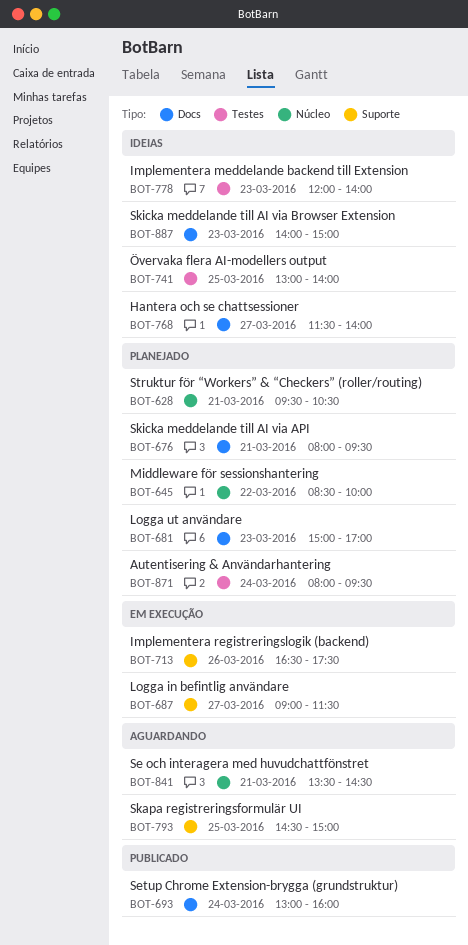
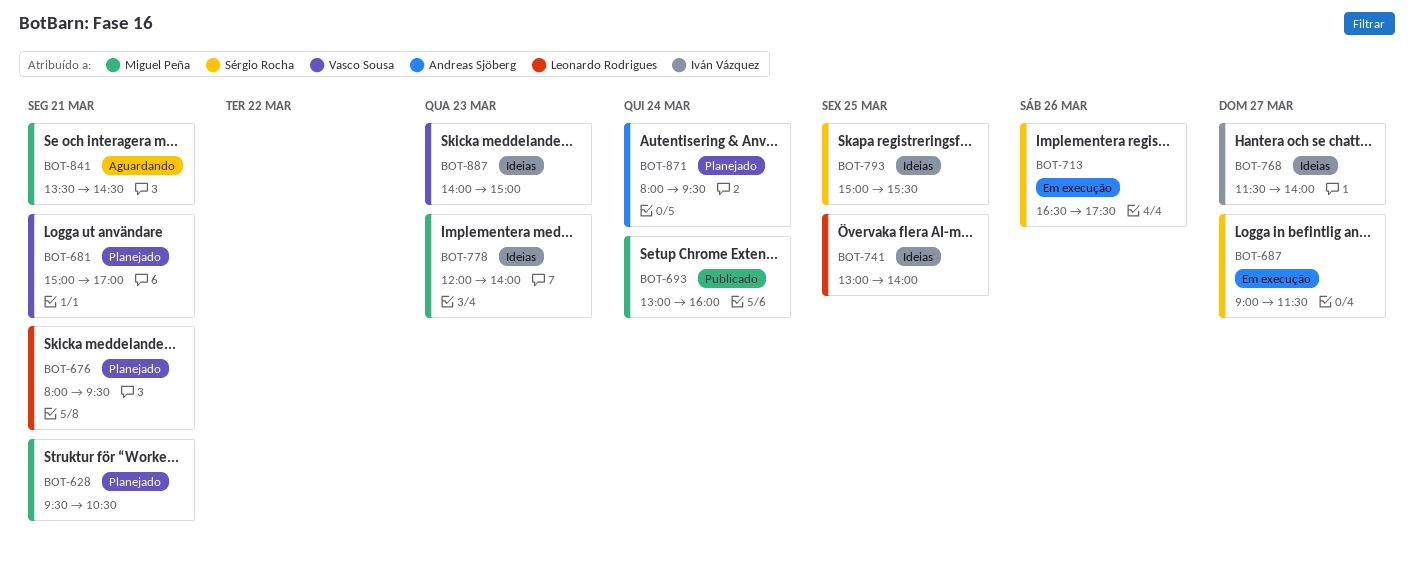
BOT-645: present -> none
BOT-681, day: Mar 23 -> Mar 21
BOT-793, status: Aguardando -> Ideias
BOT-793, begins: 14:30 -> 15:00
BOT-793, ends: 15:00 -> 15:30

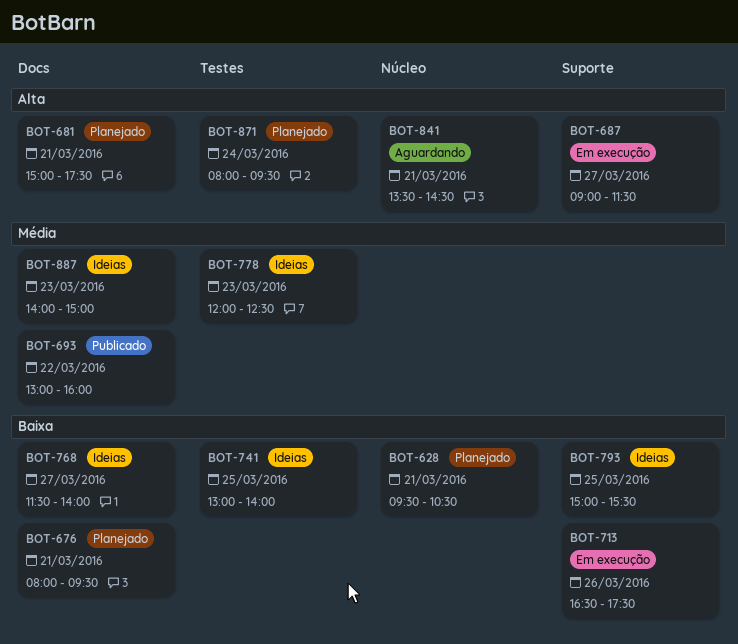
BOT-681, ends: 17:00 -> 17:30
BOT-693, day: Mar 24 -> Mar 22
BOT-778, ends: 14:00 -> 12:30

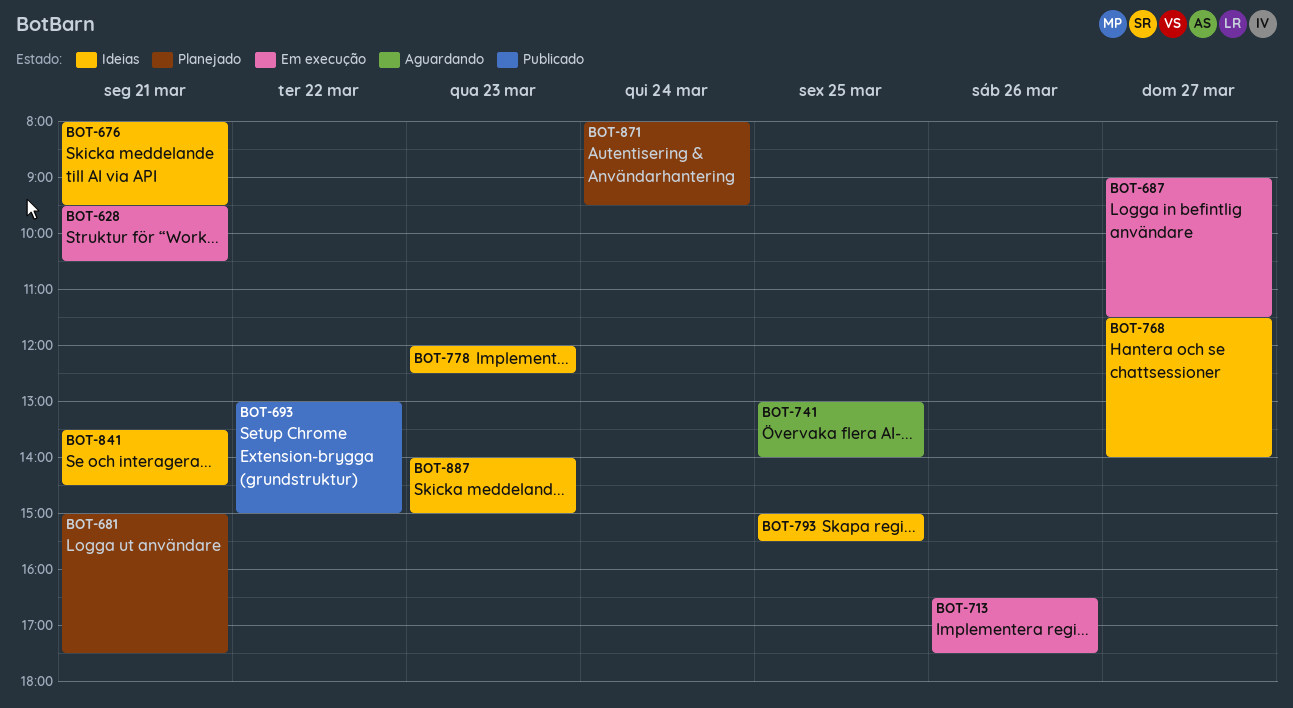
BOT-628, status: Planejado -> Em execução
BOT-676, status: Planejado -> Ideias
BOT-693, ends: 16:00 -> 15:00
BOT-741, status: Ideias -> Aguardando
BOT-841, status: Aguardando -> Ideias

